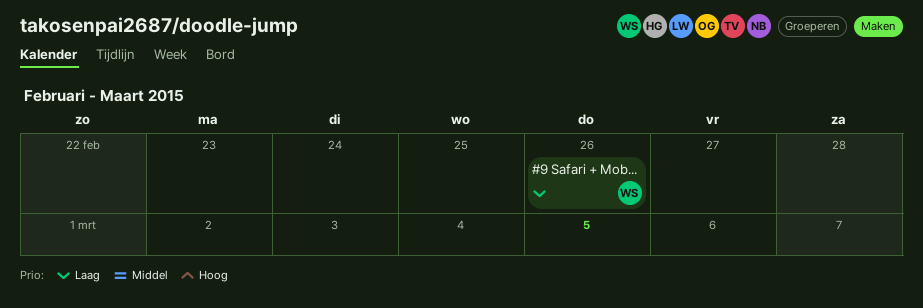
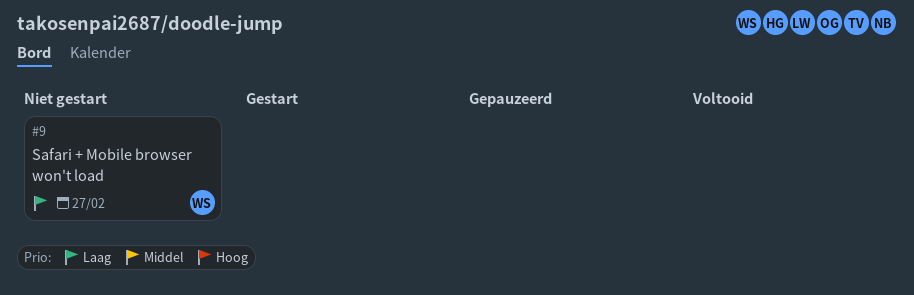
#9, due: Feb 26 -> Feb 27

